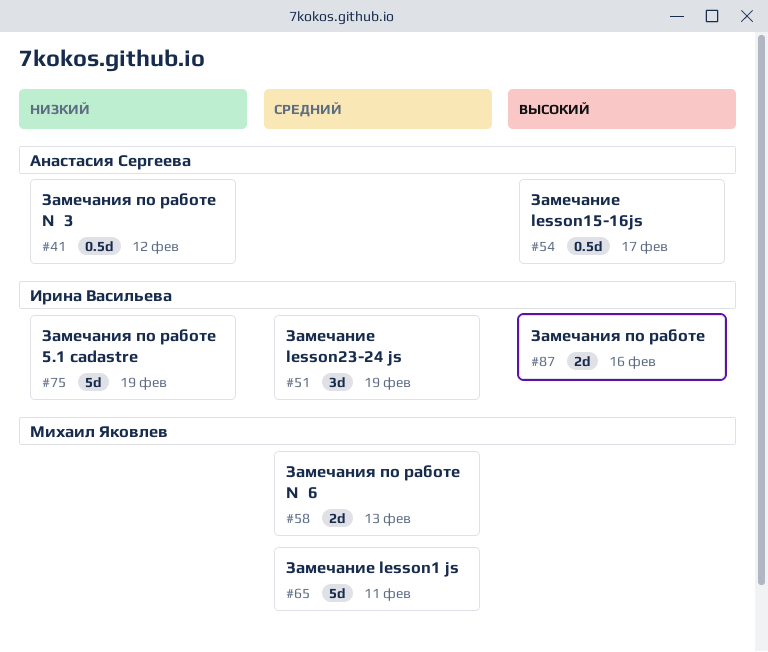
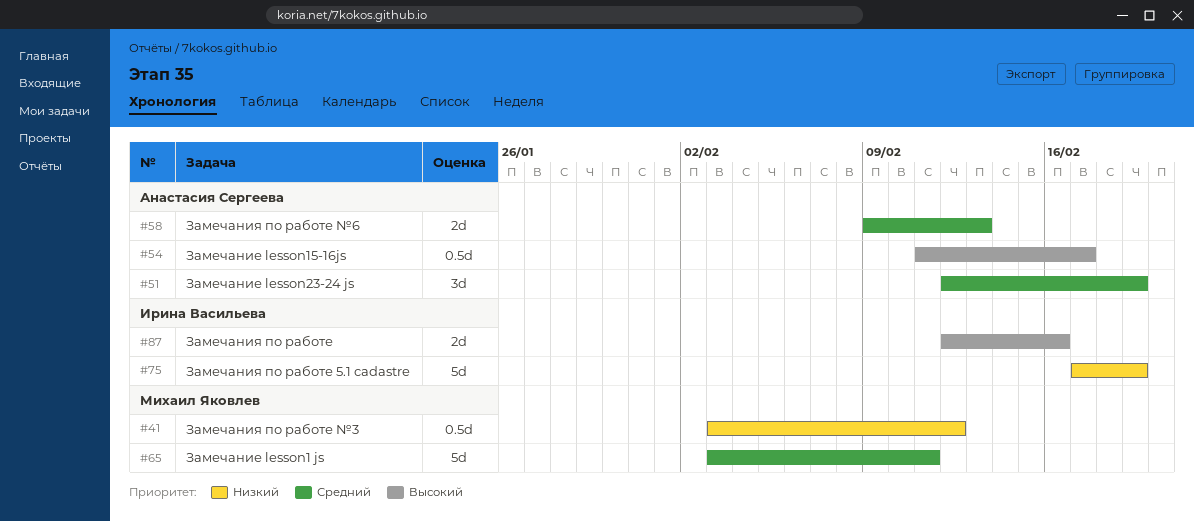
#41, owner: Анастасия Сергеева -> Михаил Яковлев
#51, owner: Ирина Васильева -> Анастасия Сергеева
#58, owner: Михаил Яковлев -> Анастасия Сергеева

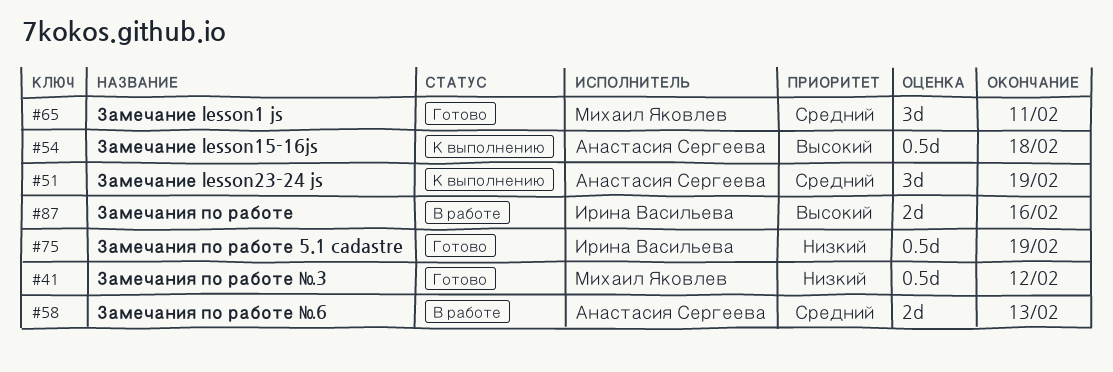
#54, due: Feb 17 -> Feb 18
#65, estimate: 5d -> 3d
#75, estimate: 5d -> 0.5d

